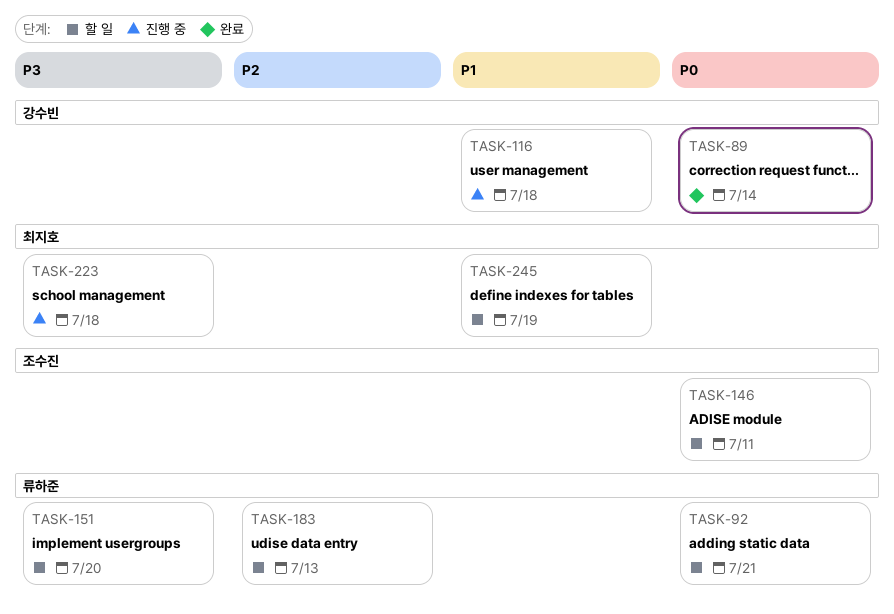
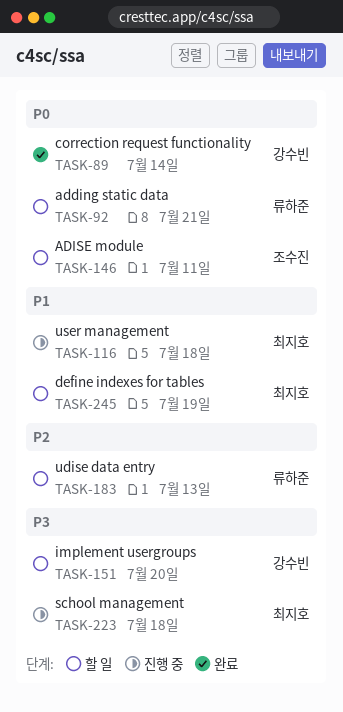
TASK-116, owner: 강수빈 -> 최지호
TASK-151, owner: 류하준 -> 강수빈

